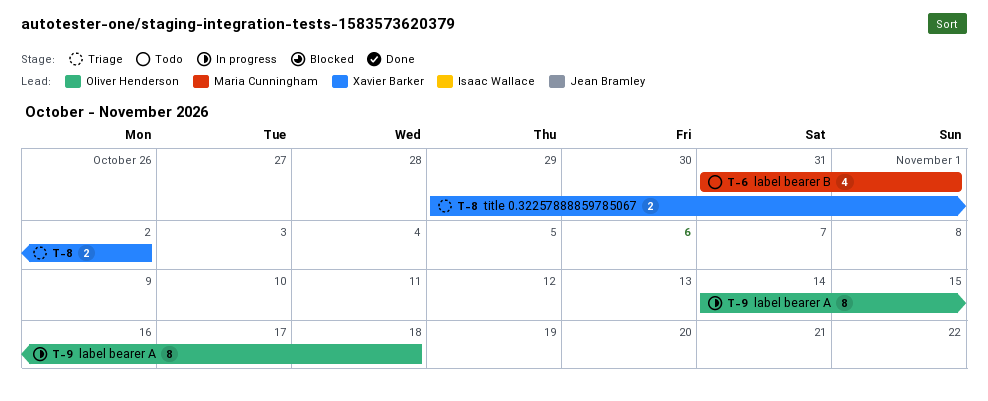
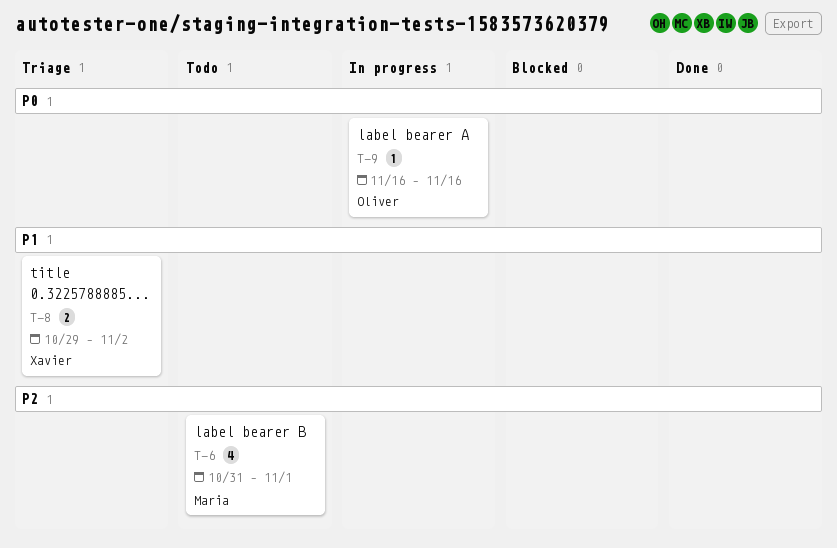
T-9, estimate: 8 -> 1
T-9, start: Nov 14 -> Nov 16
T-9, due: Nov 18 -> Nov 16

